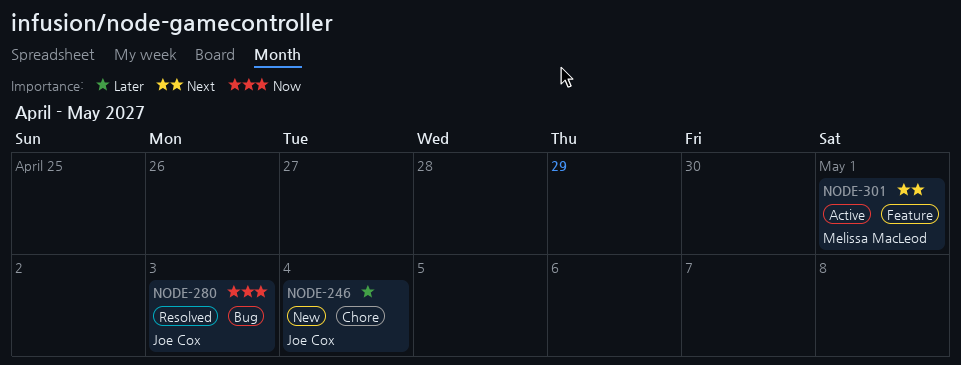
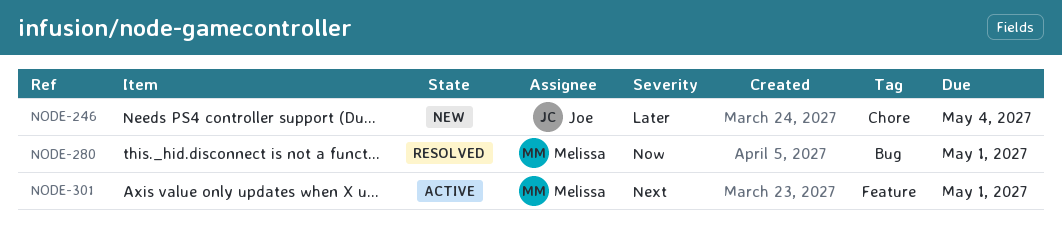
NODE-280, owner: Joe Cox -> Melissa MacLeod
NODE-280, due: May 3 -> May 1

